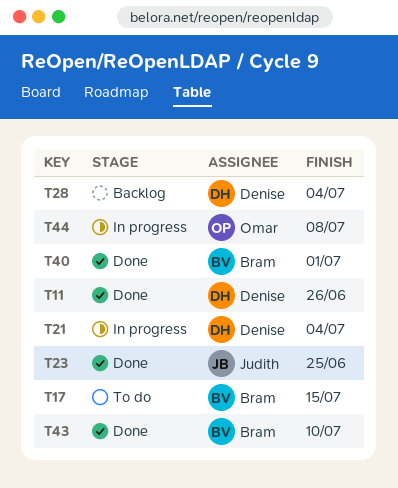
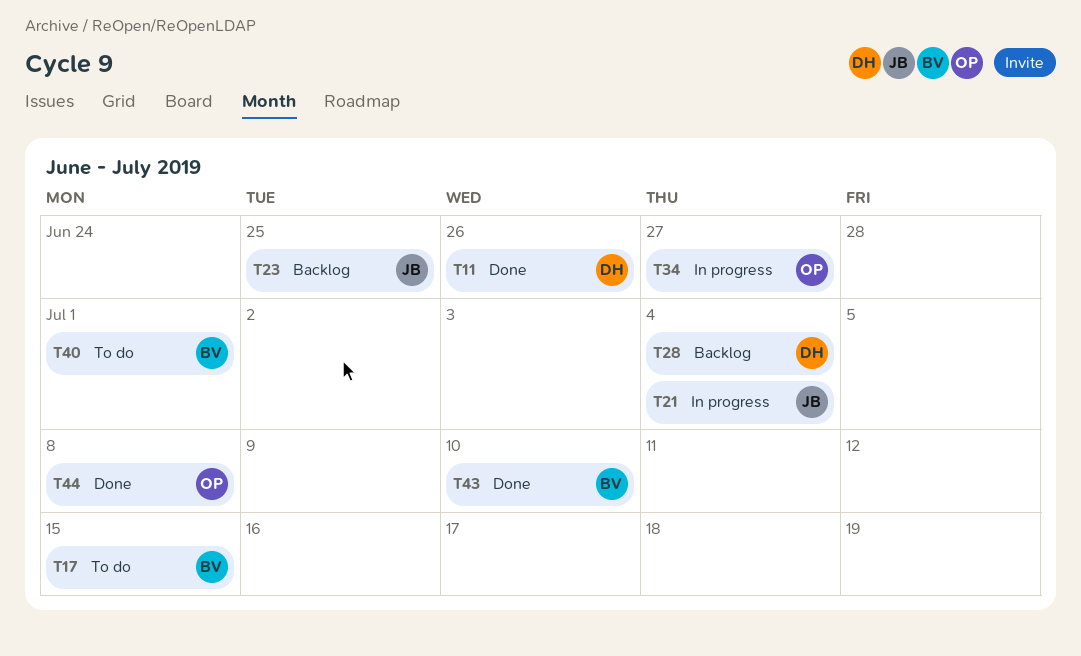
T21, owner: Denise -> Judith
T23, status: Done -> Backlog
T34: none -> present
T40, status: Done -> To do
T44, status: In progress -> Done

